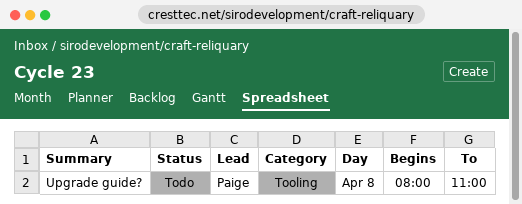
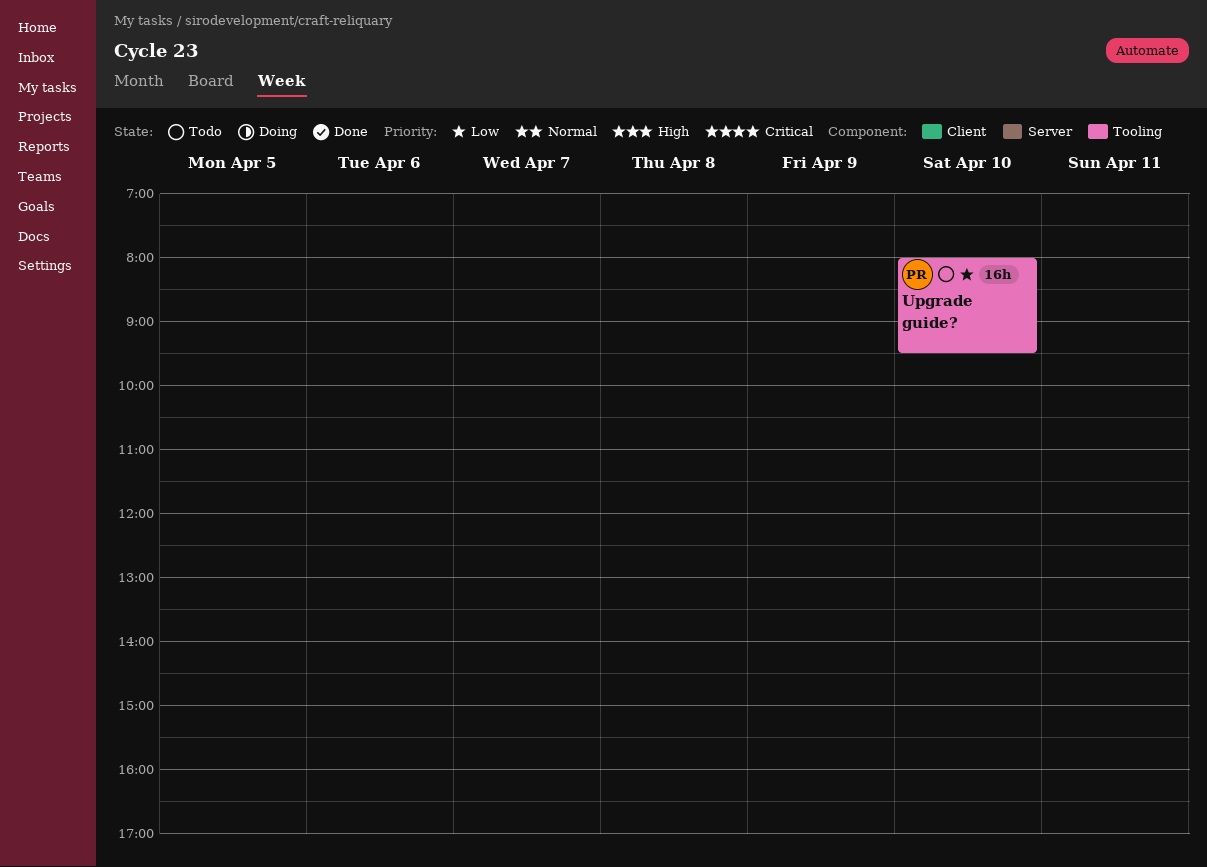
Upgrade guide?, day: Apr 8 -> Apr 10
Upgrade guide?, ends: 11:00 -> 09:30

